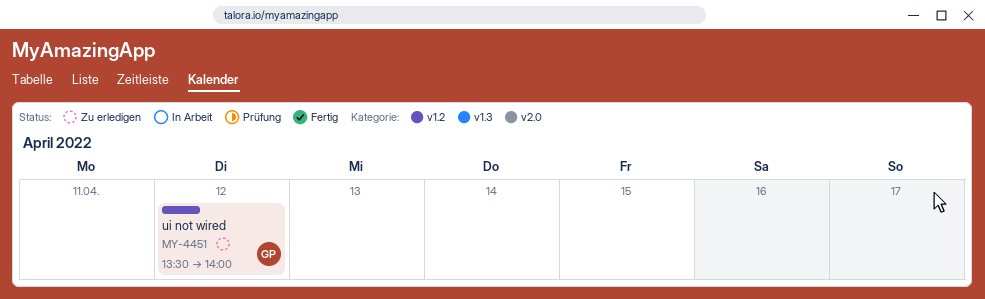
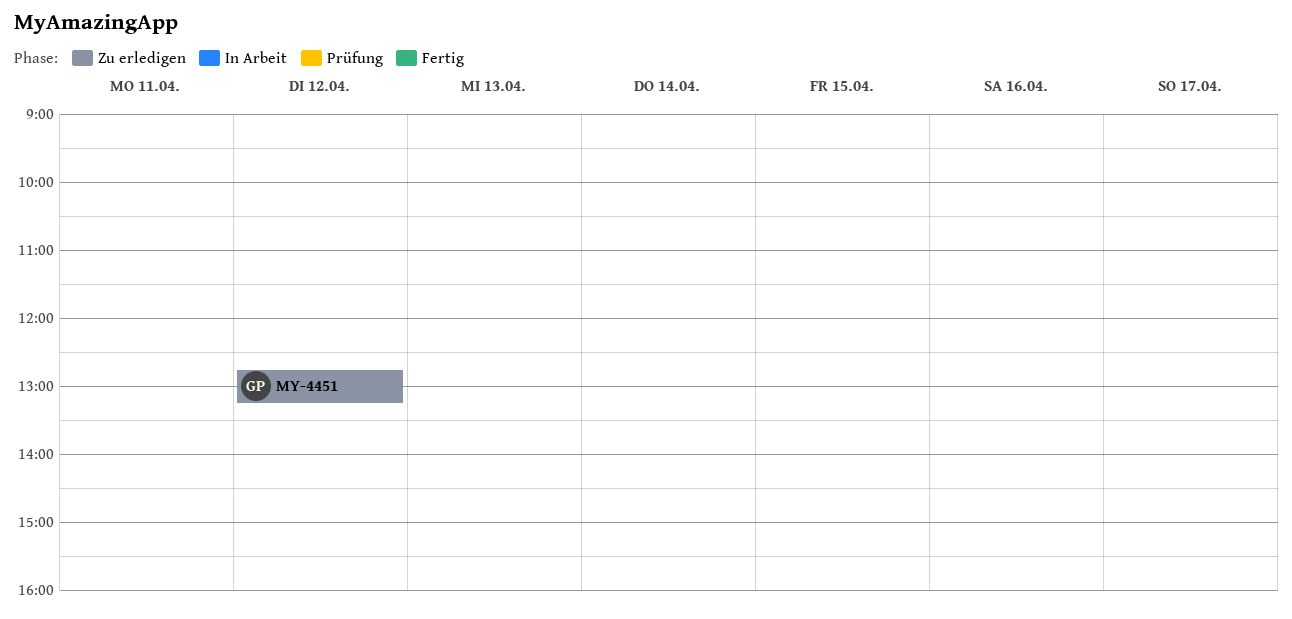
MY-4451, begins: 13:30 -> 12:45
MY-4451, ends: 14:00 -> 13:15

